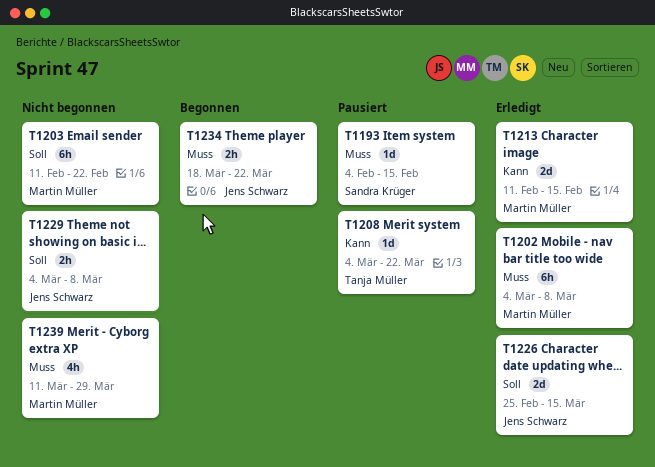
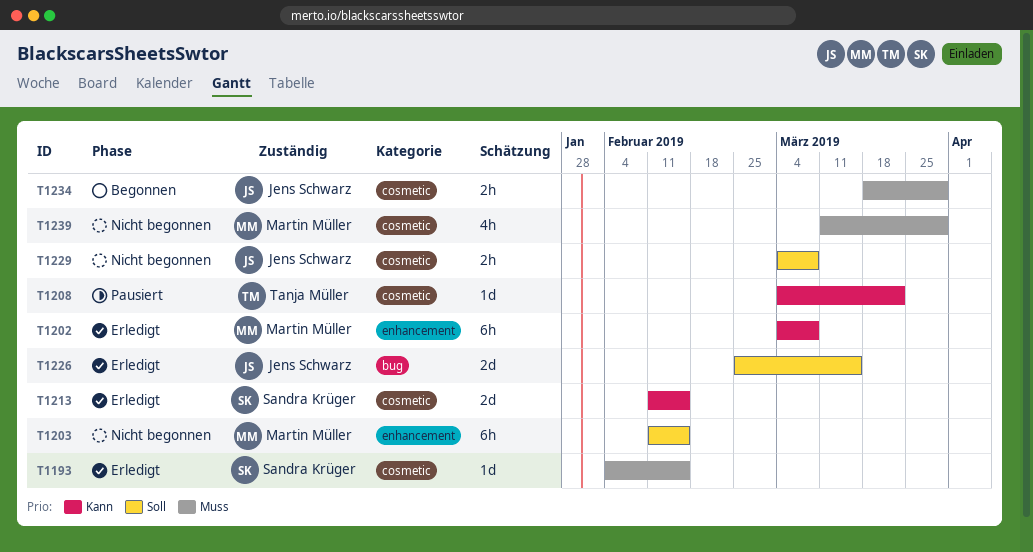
T1193, status: Pausiert -> Erledigt
T1202, priority: Muss -> Kann
T1203, due: Feb 22 -> Feb 15
T1213, owner: Martin Müller -> Sandra Krüger
T1234, due: Mar 22 -> Mar 29

